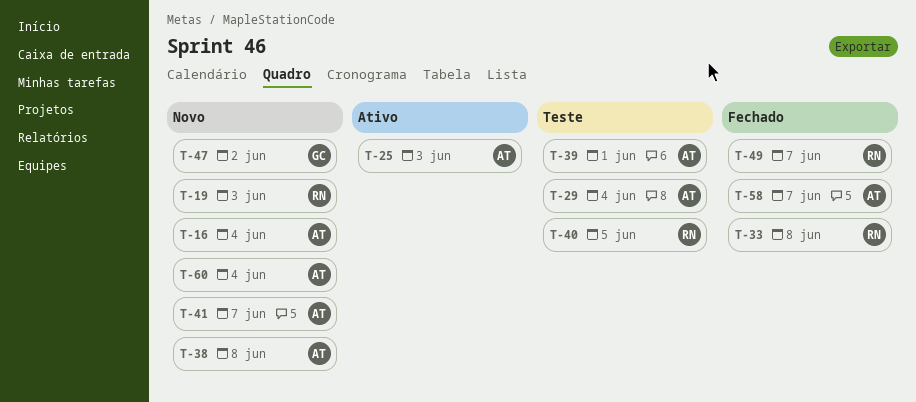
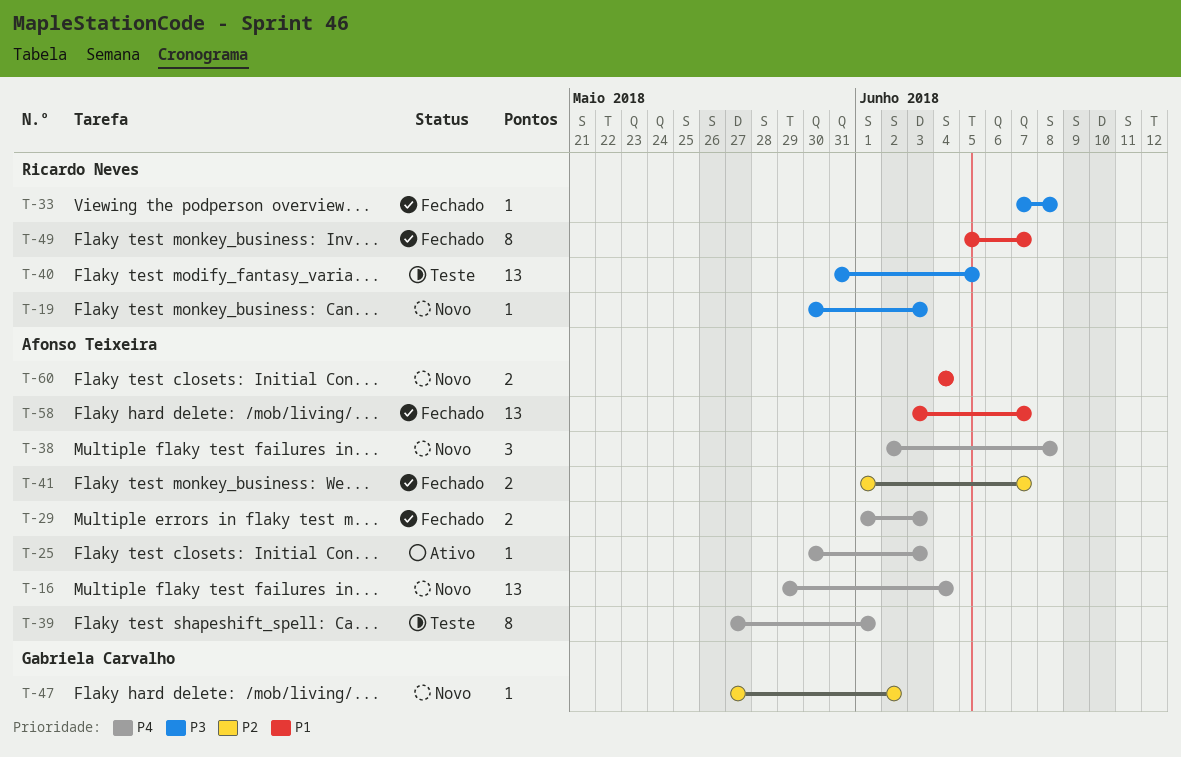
T-29, status: Teste -> Fechado
T-29, due: Jun 4 -> Jun 3
T-41, status: Novo -> Fechado

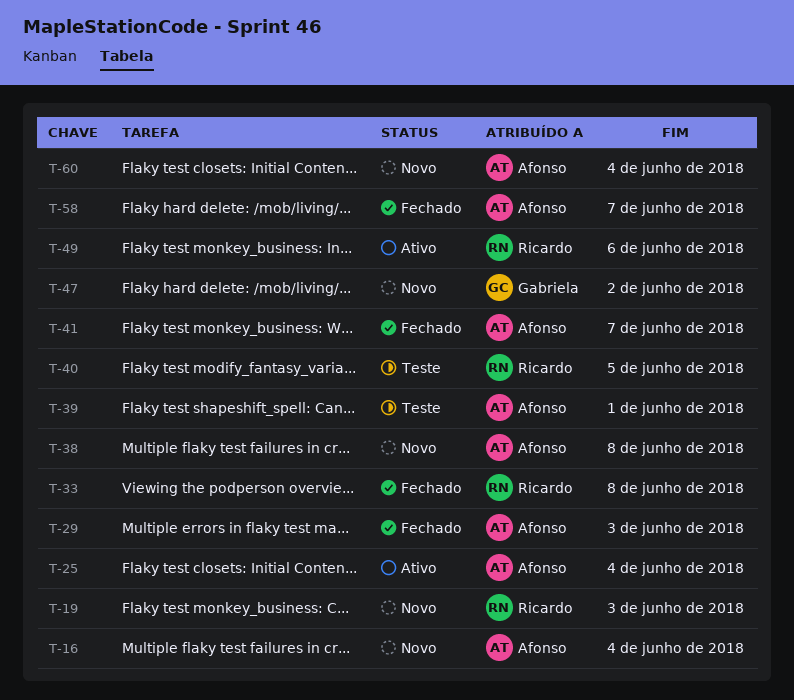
T-25, due: Jun 3 -> Jun 4
T-49, status: Fechado -> Ativo
T-49, due: Jun 7 -> Jun 6

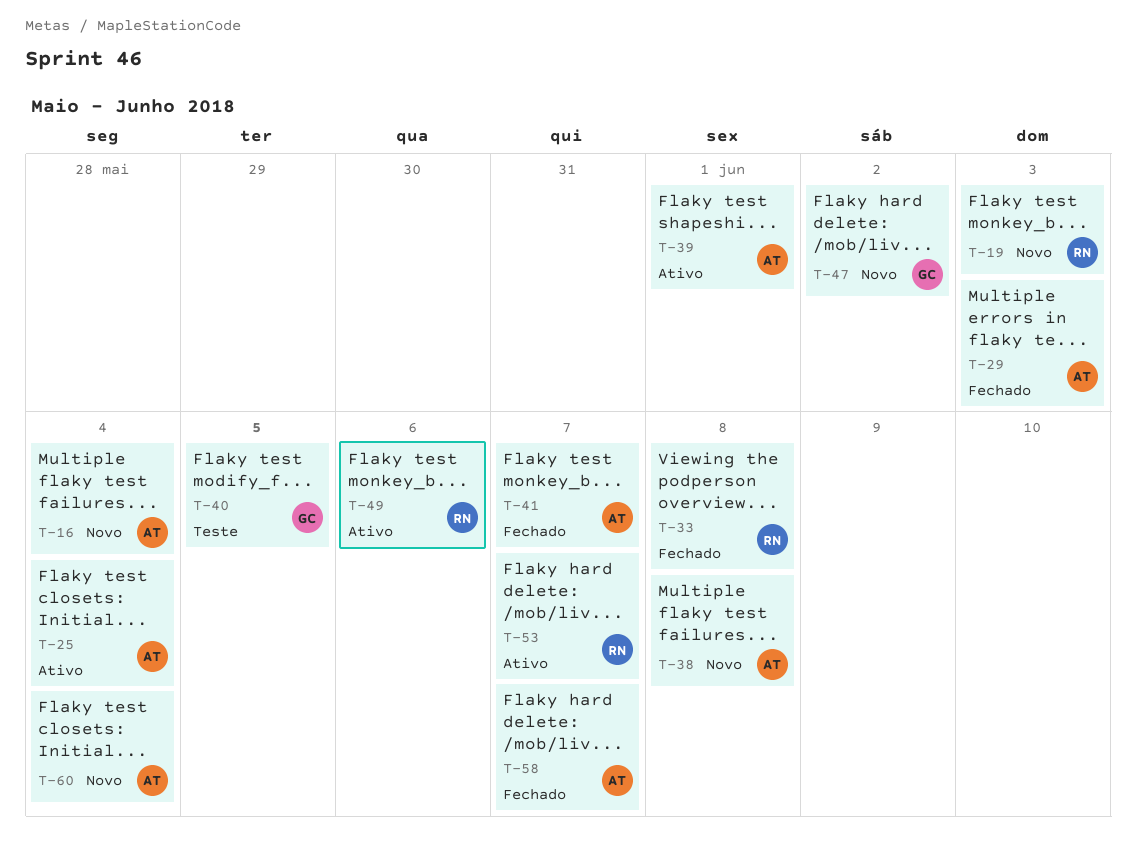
T-39, status: Teste -> Ativo
T-40, owner: Ricardo -> Gabriela
T-53: none -> present

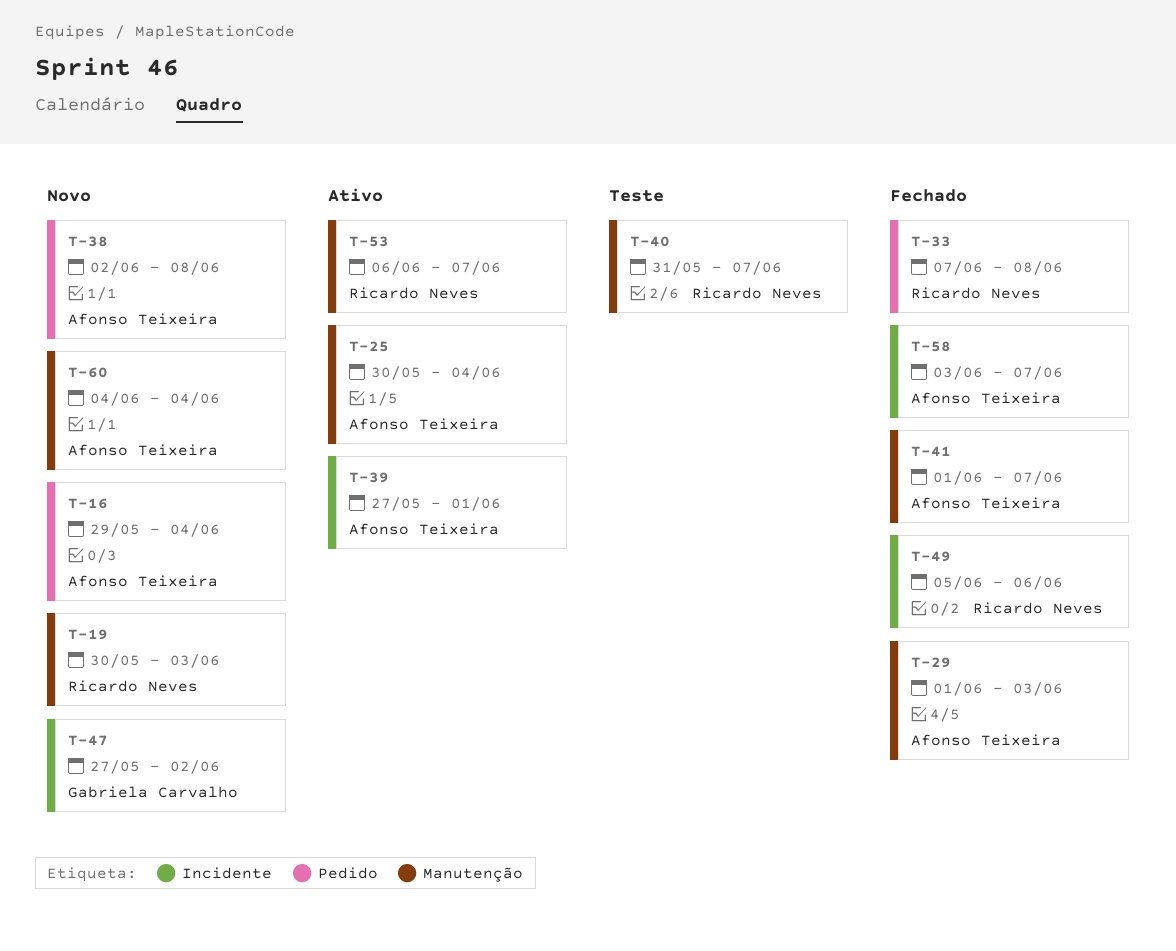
T-40, owner: Gabriela Carvalho -> Ricardo Neves
T-40, due: Jun 5 -> Jun 7
T-49, status: Ativo -> Fechado

